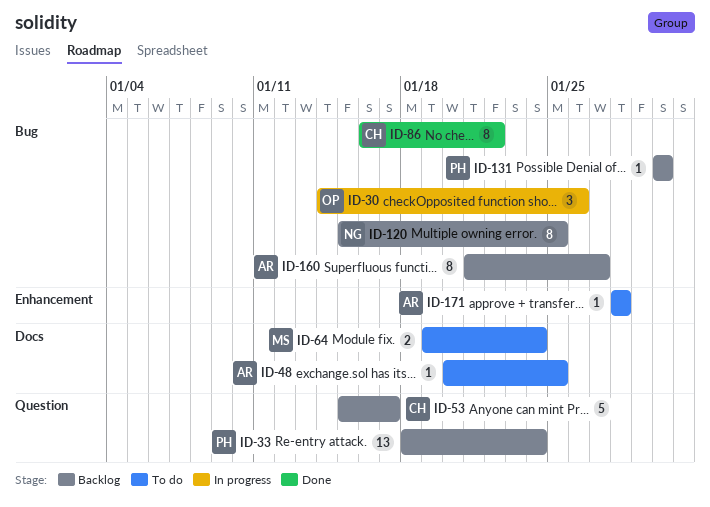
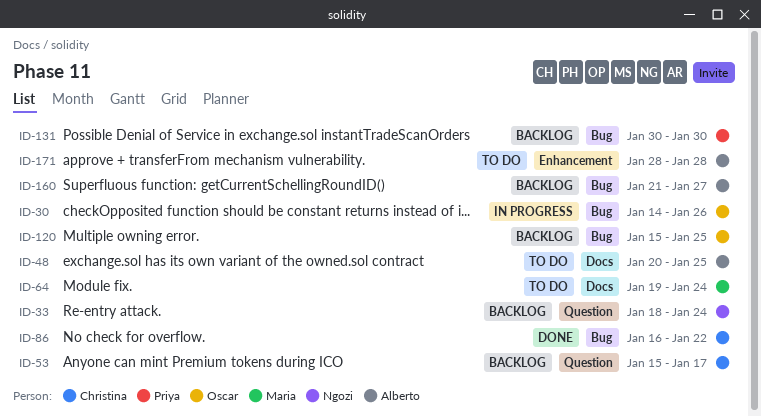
ID-33, owner: Priya -> Ngozi
ID-120, owner: Ngozi -> Oscar

